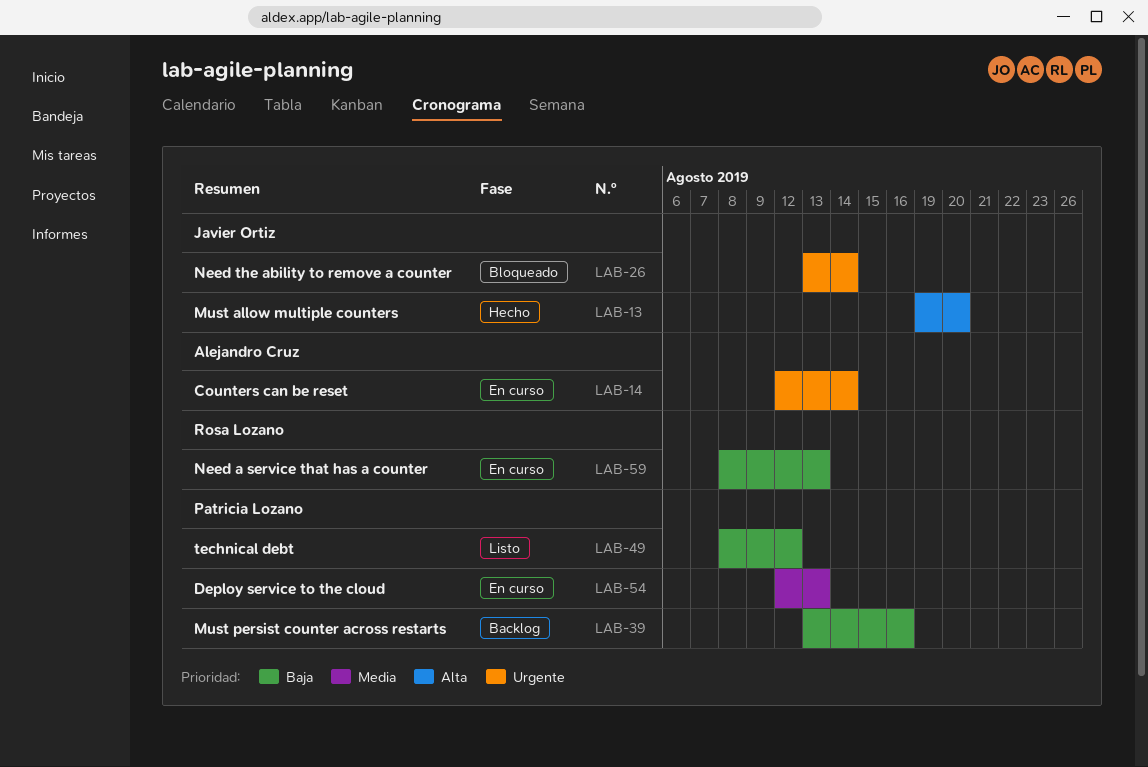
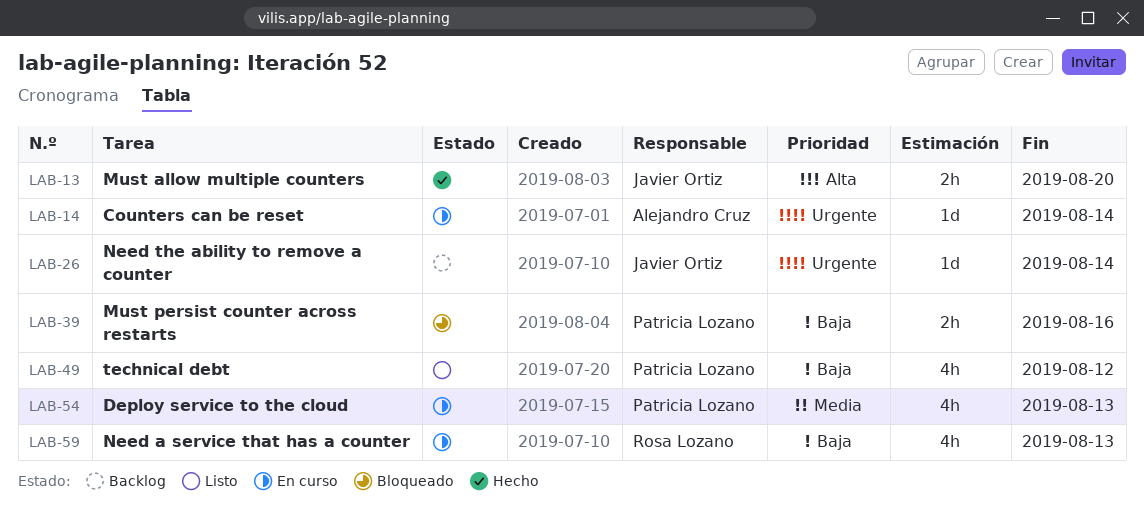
LAB-26, status: Bloqueado -> Backlog
LAB-39, status: Backlog -> Bloqueado

